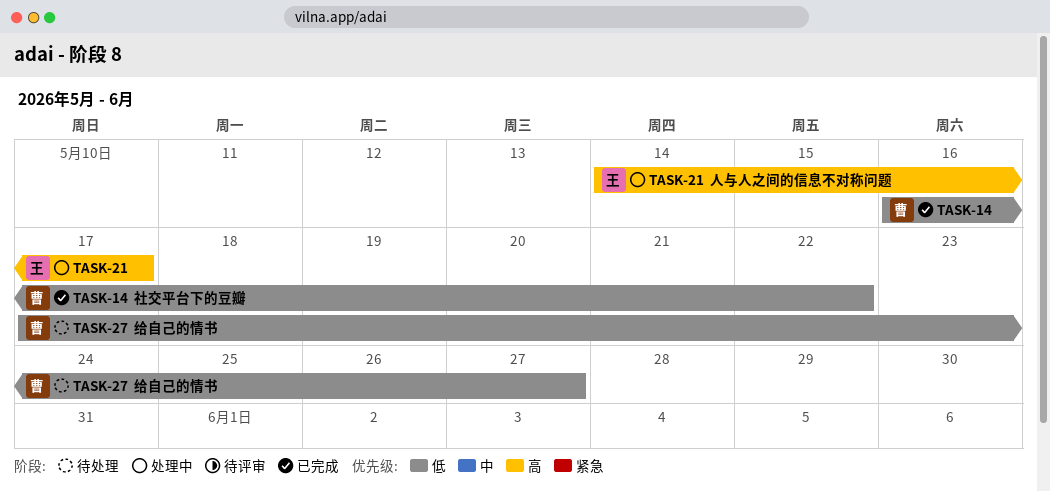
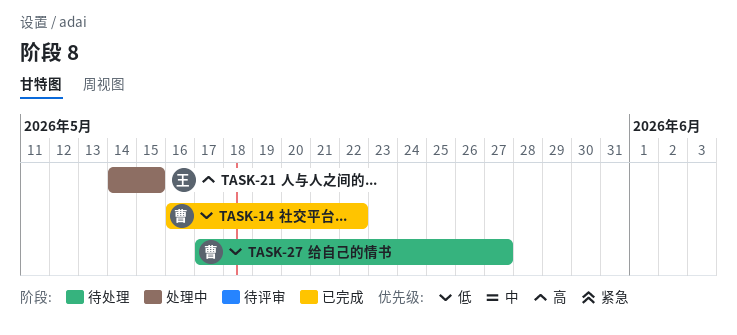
TASK-21, due: May 17 -> May 15

